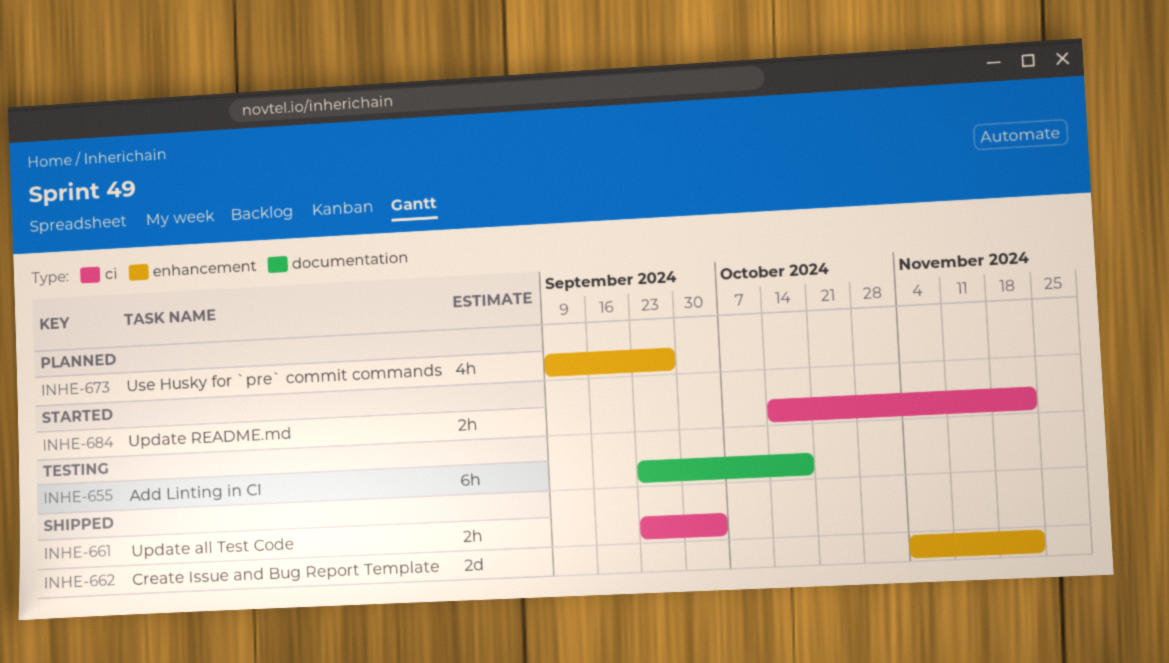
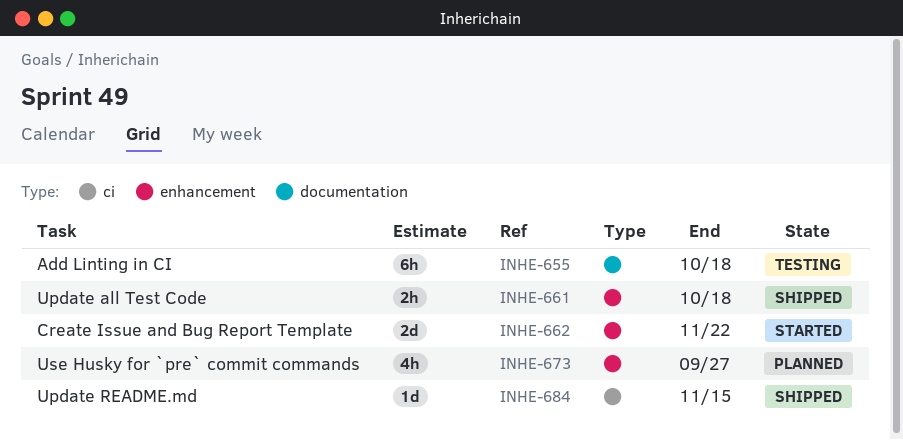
INHE-661, label: ci -> enhancement
INHE-661, due: Oct 4 -> Oct 18
INHE-662, status: Shipped -> Started
INHE-684, status: Started -> Shipped
INHE-684, estimate: 2h -> 1d
INHE-684, due: Nov 22 -> Nov 15

